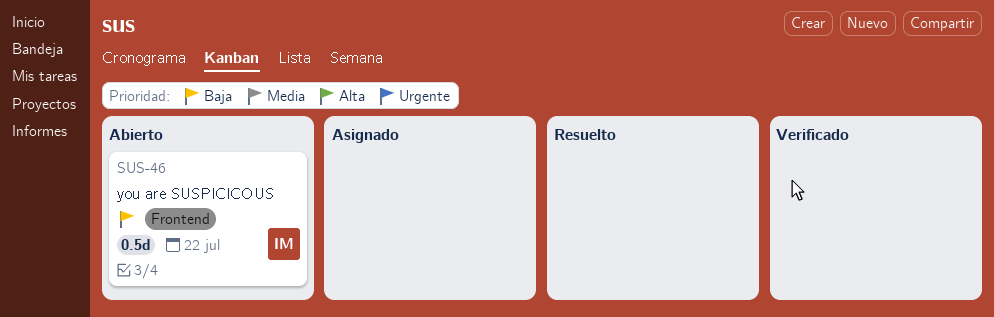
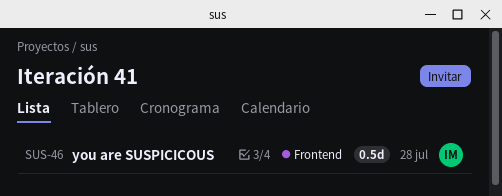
SUS-46, due: Jul 22 -> Jul 28

